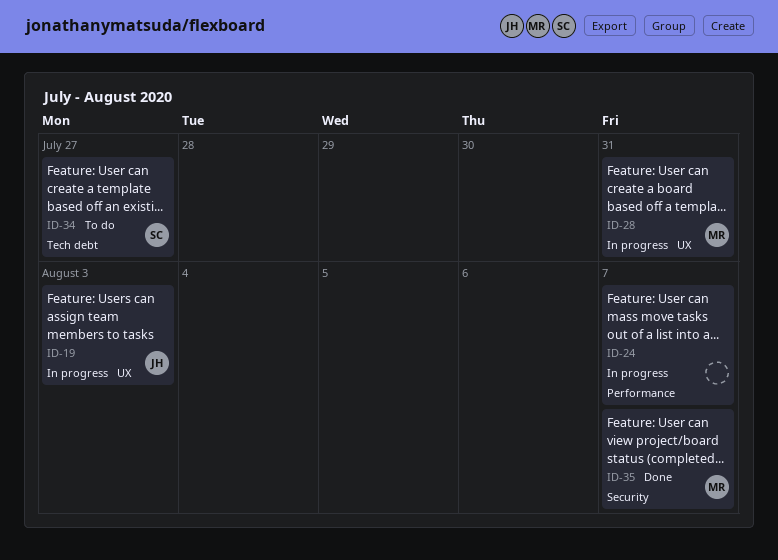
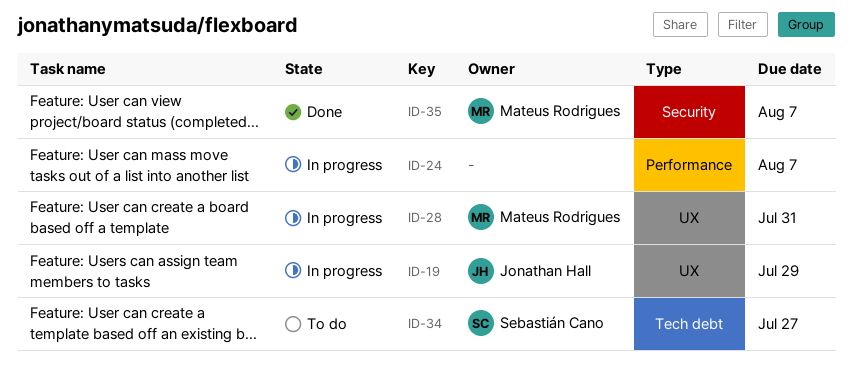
ID-19, due: Aug 3 -> Jul 29

